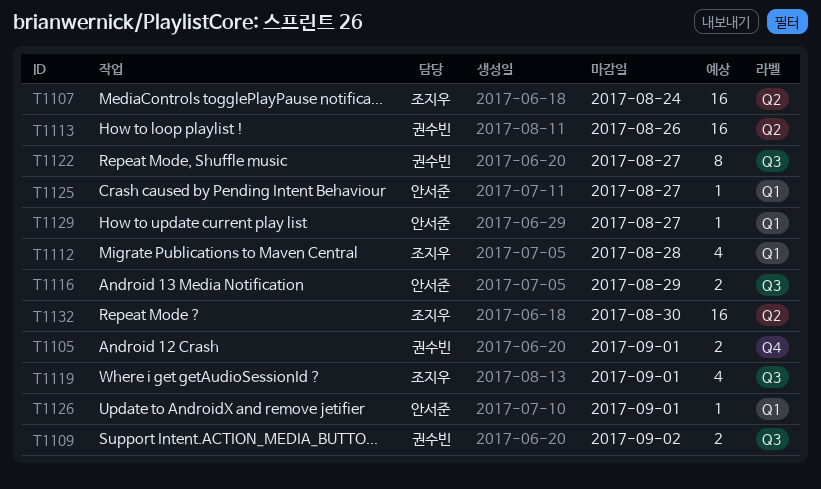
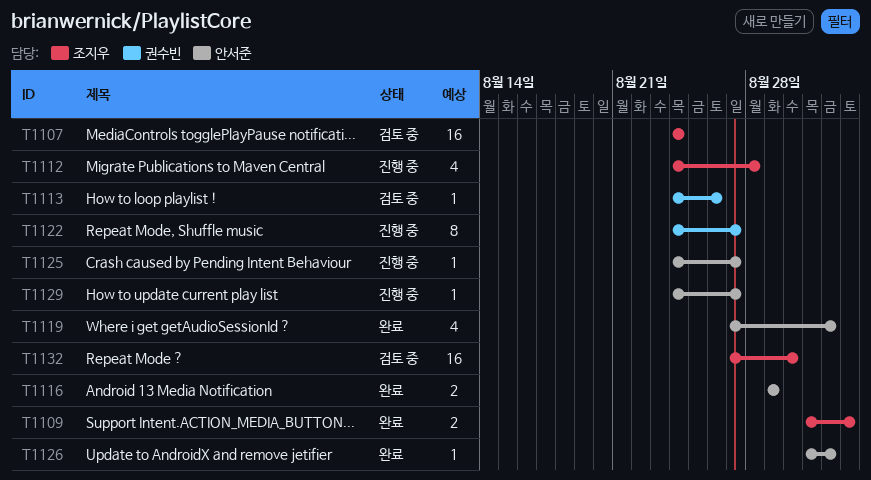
T1105: present -> none
T1109, owner: 권수빈 -> 조지우
T1113, estimate: 16 -> 1
T1119, owner: 조지우 -> 안서준

